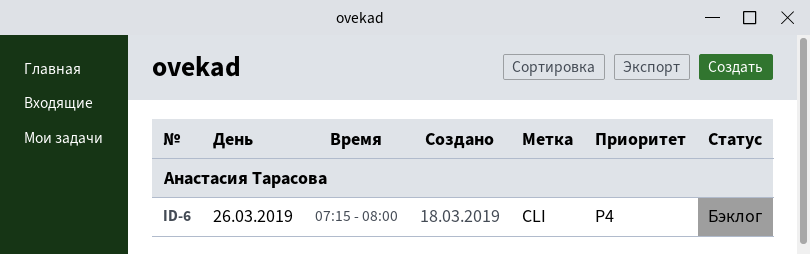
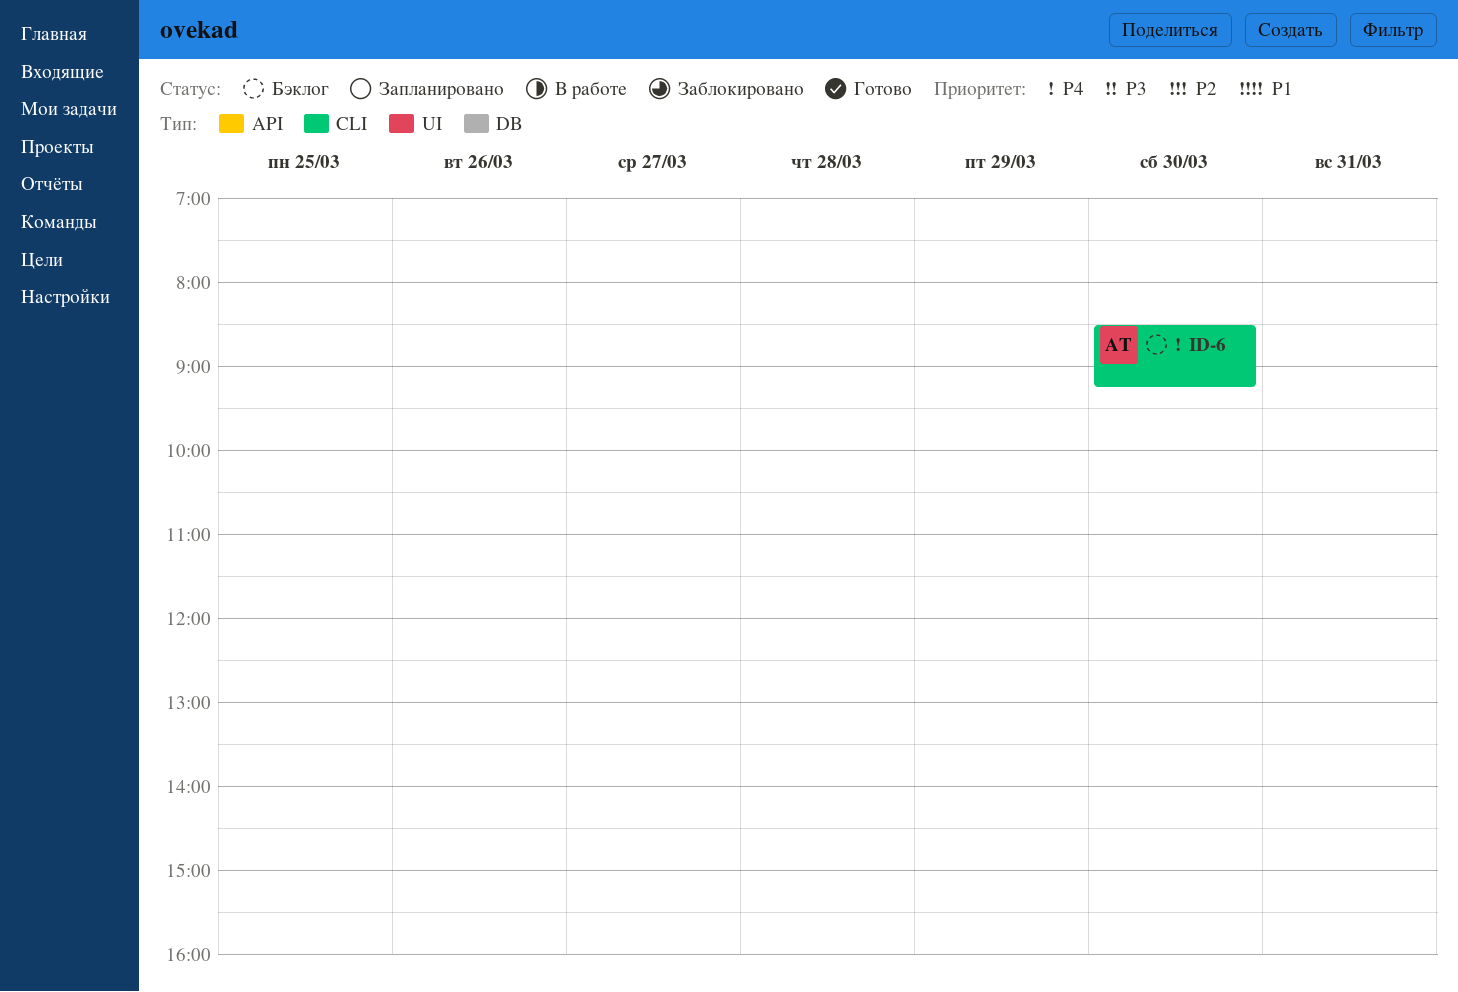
ID-6, day: Mar 26 -> Mar 30
ID-6, begins: 07:15 -> 08:30
ID-6, ends: 08:00 -> 09:15

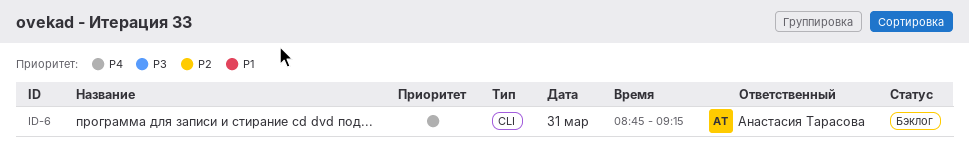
ID-6, day: Mar 30 -> Mar 31
ID-6, begins: 08:30 -> 08:45

